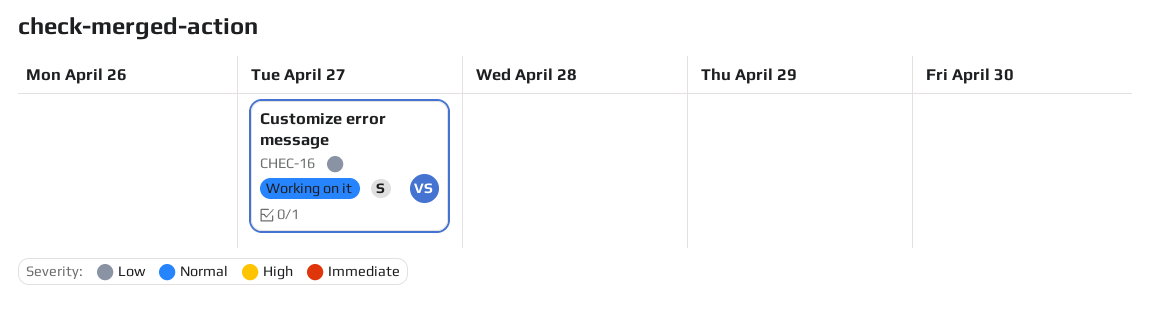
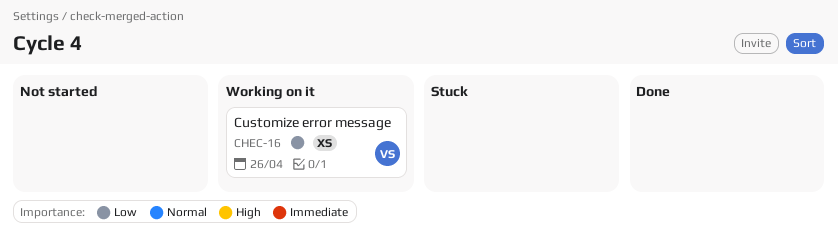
CHEC-16, estimate: S -> XS
CHEC-16, due: Apr 27 -> Apr 26

